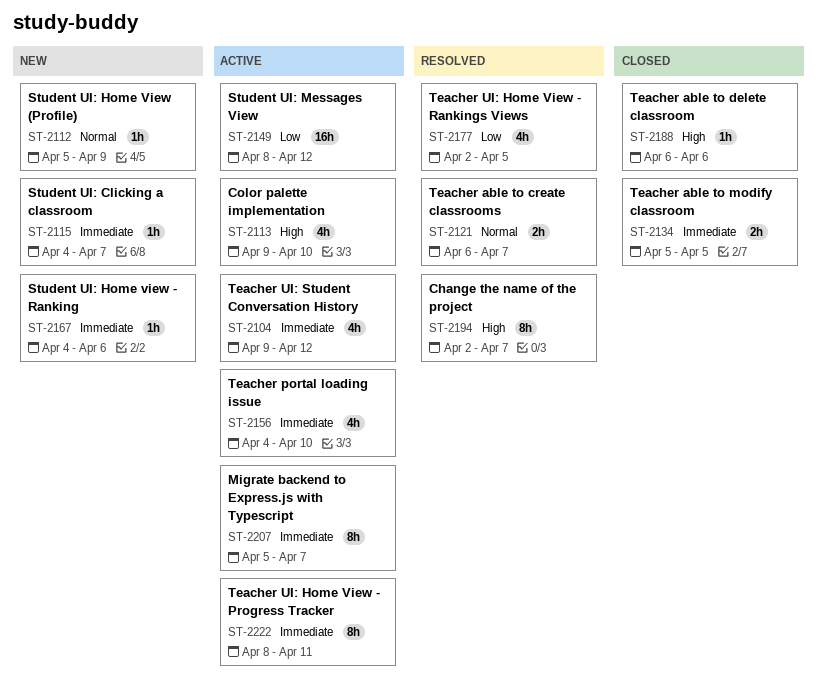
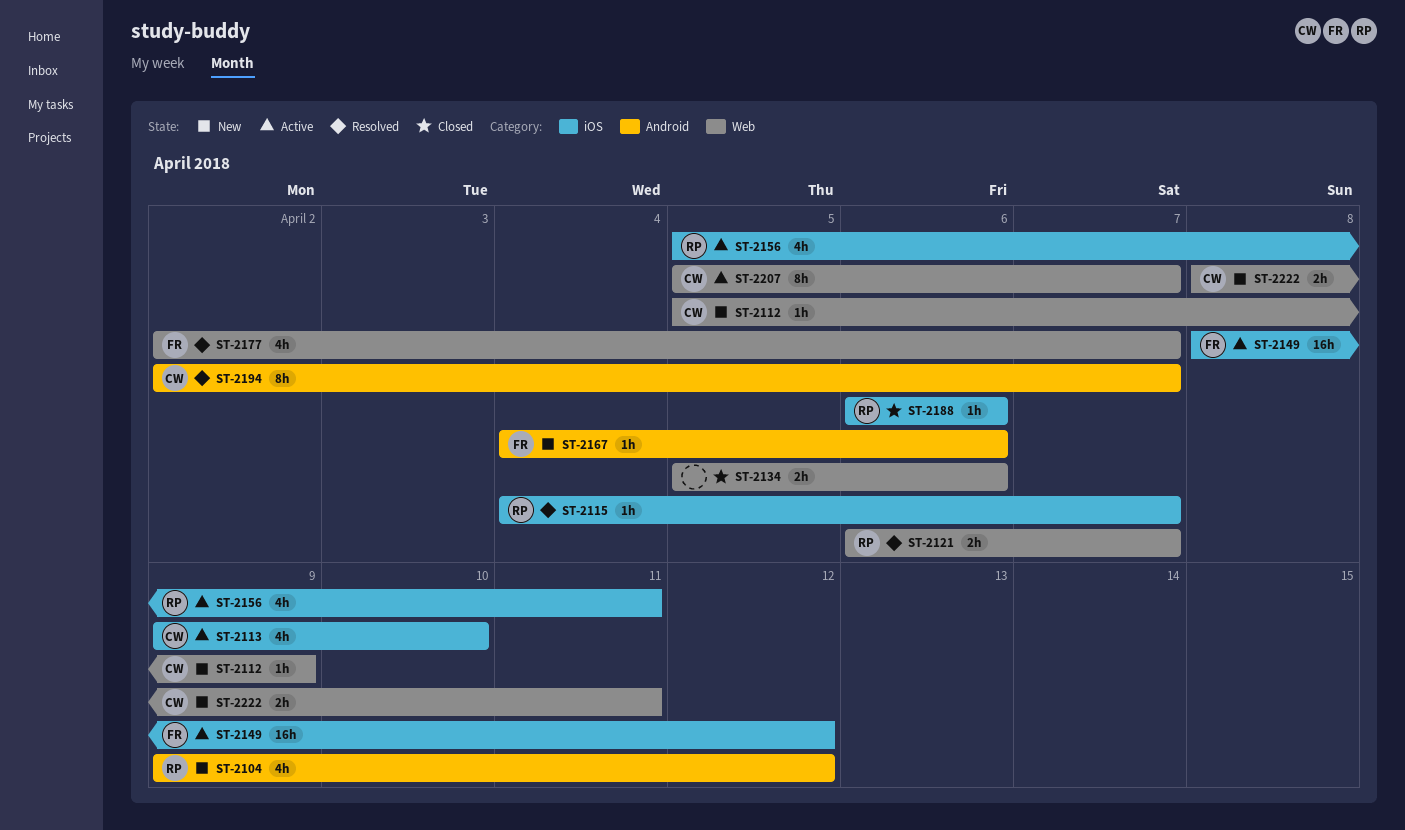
ST-2104, status: Active -> New
ST-2115, status: New -> Resolved
ST-2134, due: Apr 5 -> Apr 6
ST-2156, start: Apr 4 -> Apr 5
ST-2156, due: Apr 10 -> Apr 11
ST-2177, due: Apr 5 -> Apr 7
ST-2222, status: Active -> New
ST-2222, estimate: 8h -> 2h

